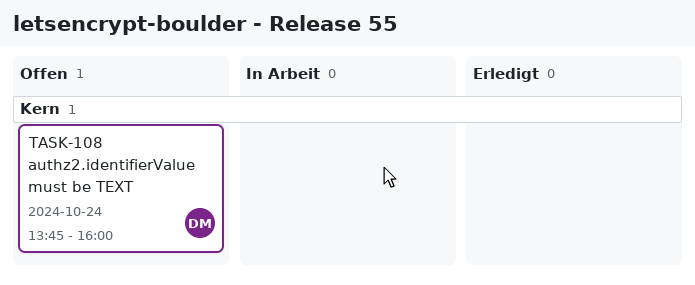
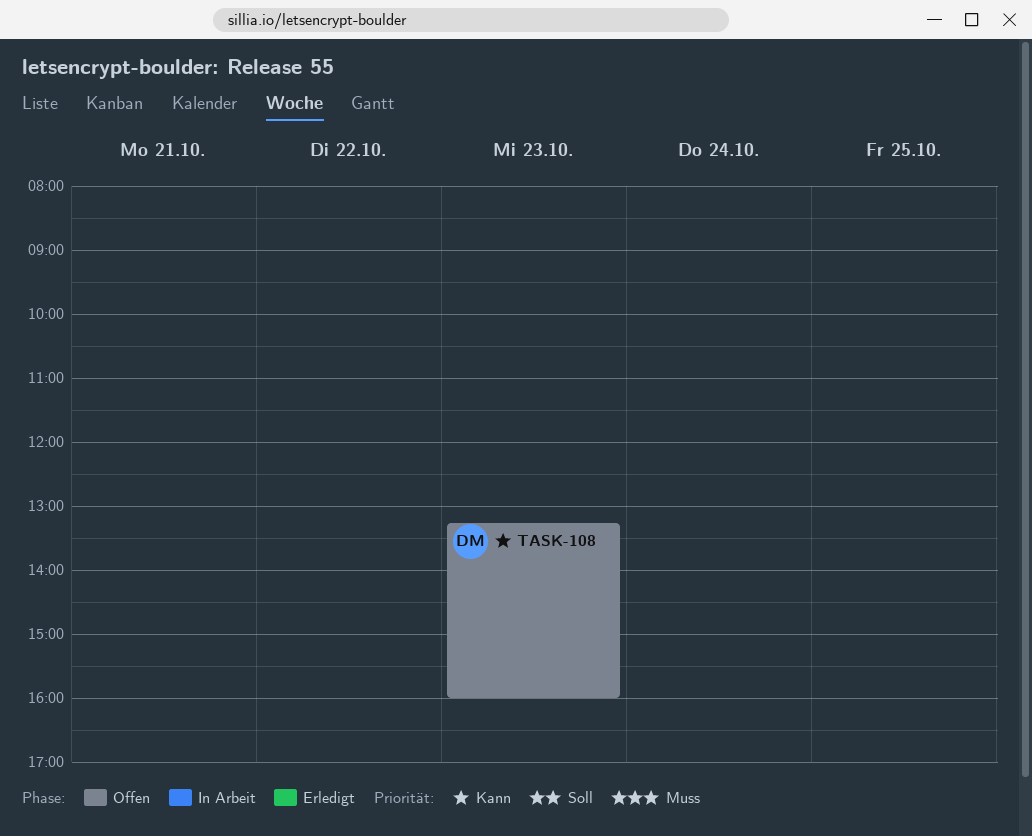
TASK-108, day: Oct 24 -> Oct 23
TASK-108, begins: 13:45 -> 13:15

